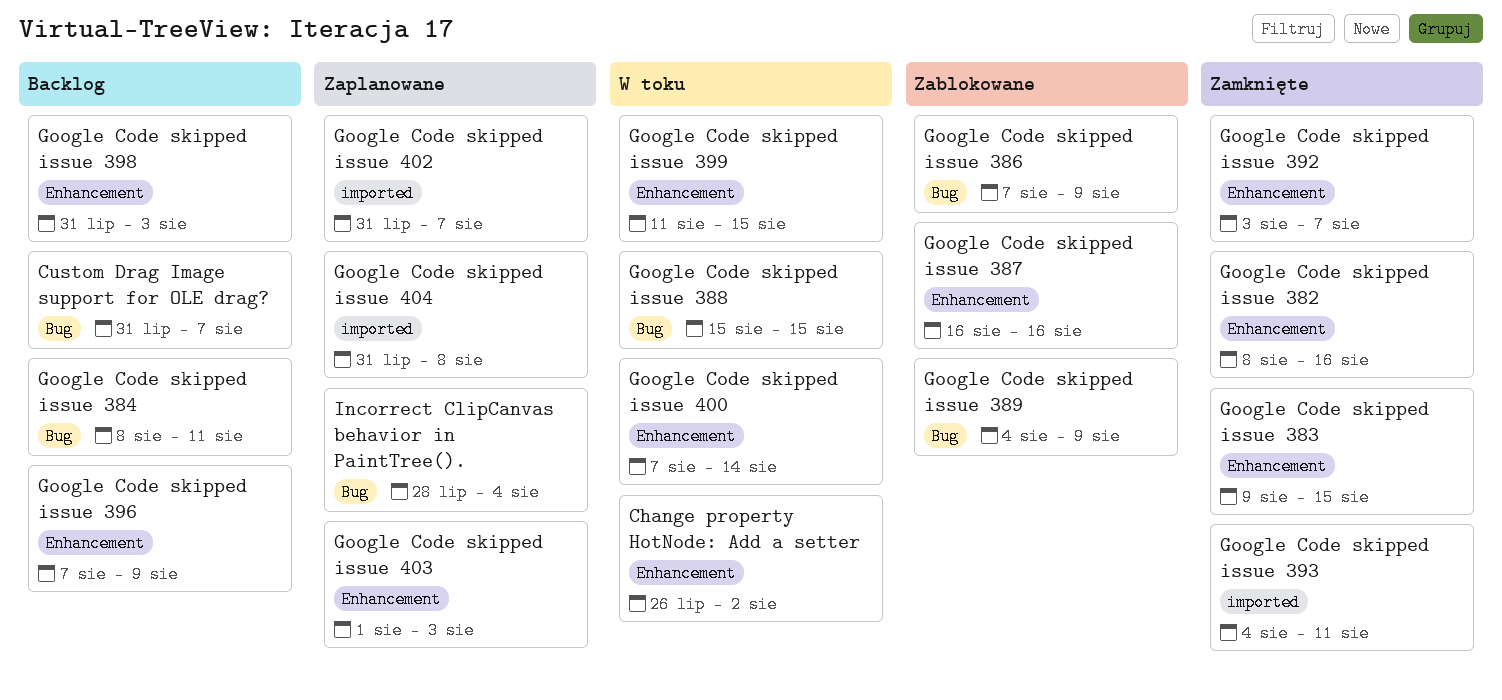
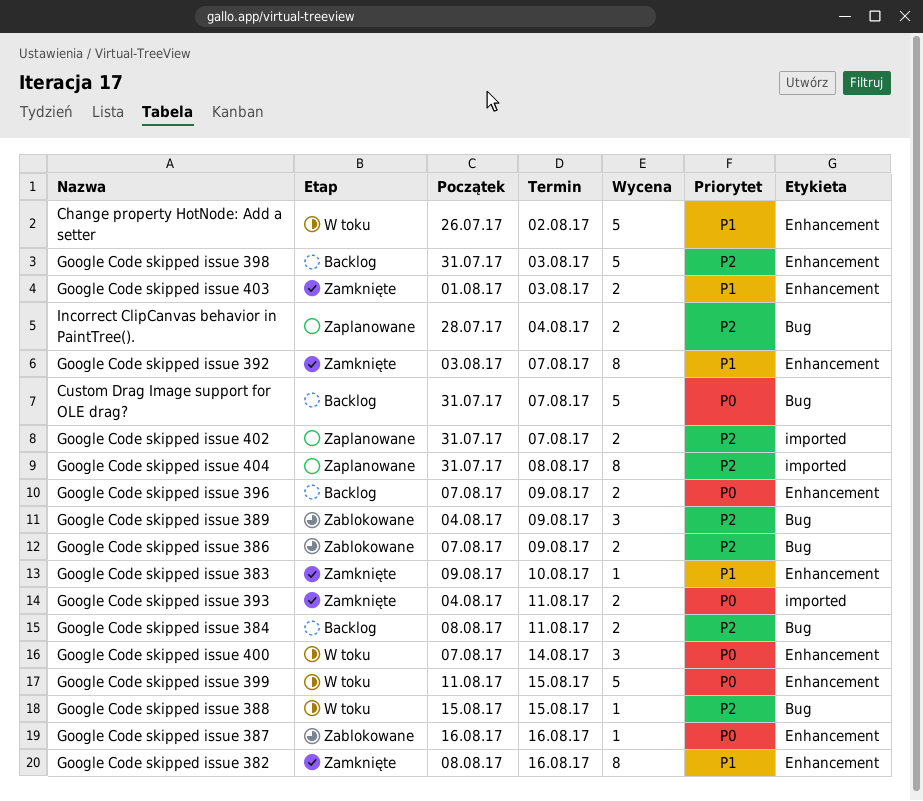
Google Code skipped issue 383, due: Aug 15 -> Aug 10
Google Code skipped issue 403, status: Zaplanowane -> Zamknięte

